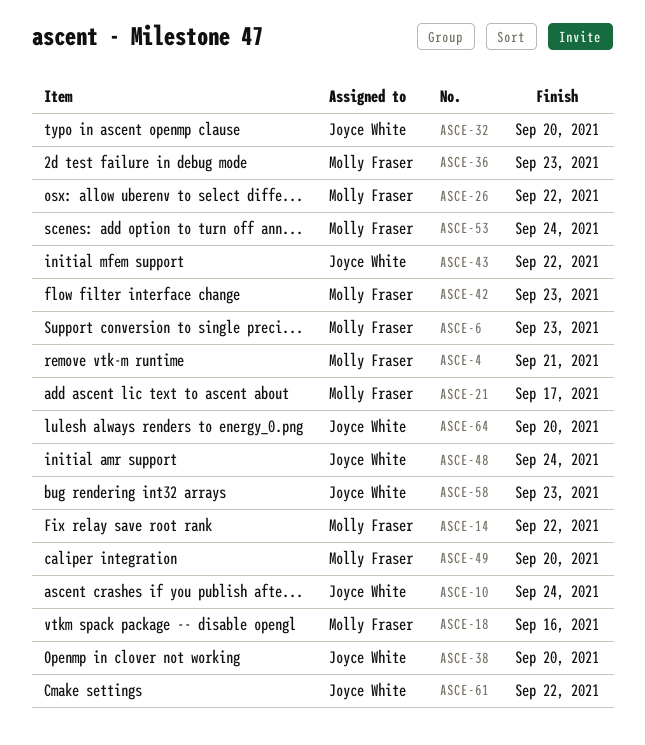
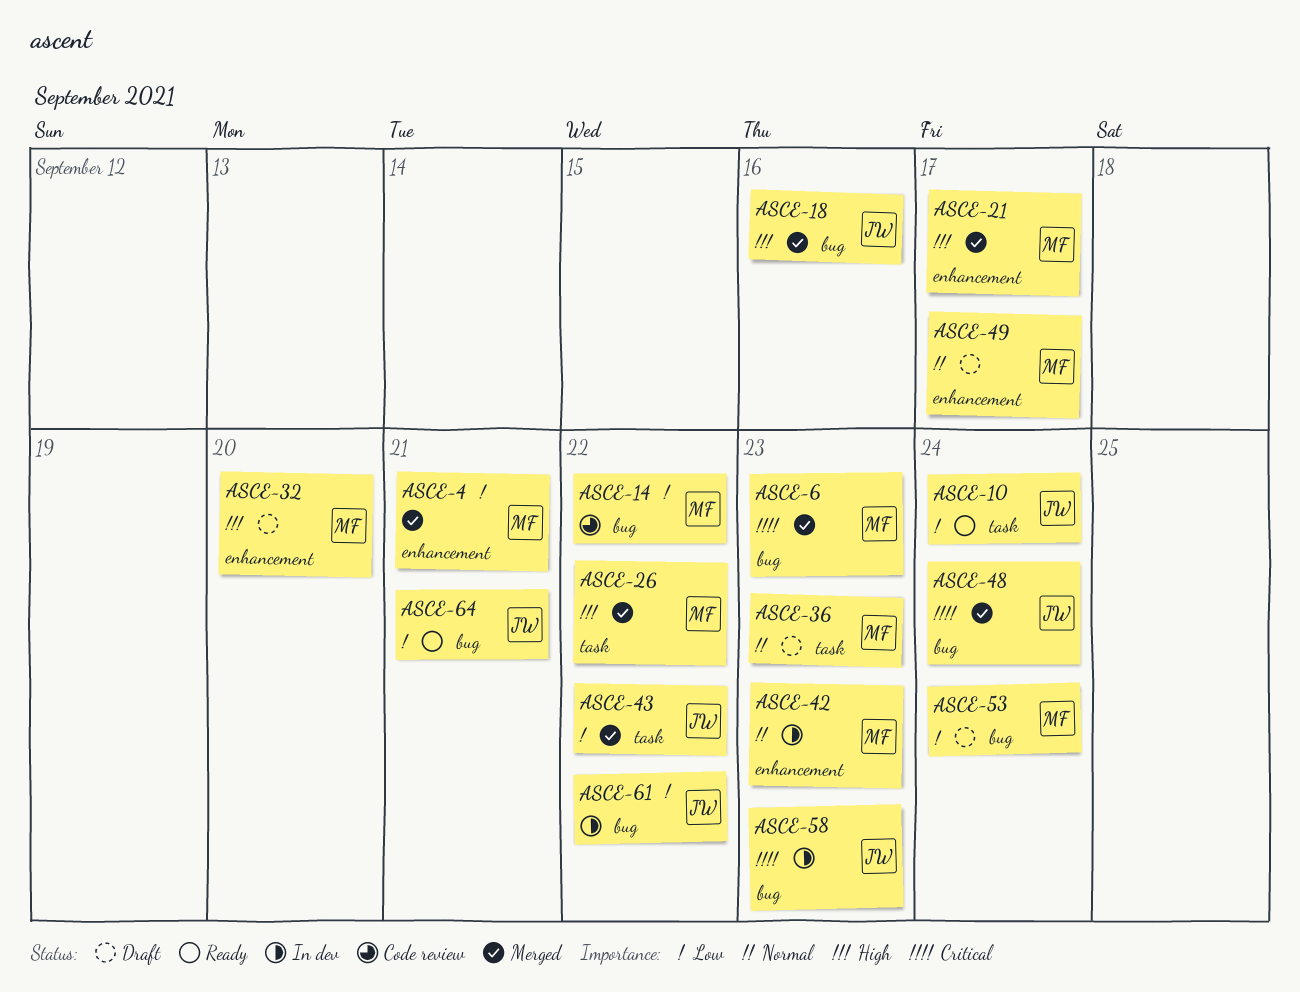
ASCE-18, owner: Molly Fraser -> Joyce White
ASCE-32, owner: Joyce White -> Molly Fraser
ASCE-38: present -> none
ASCE-49, due: Sep 20 -> Sep 17
ASCE-64, due: Sep 20 -> Sep 21

